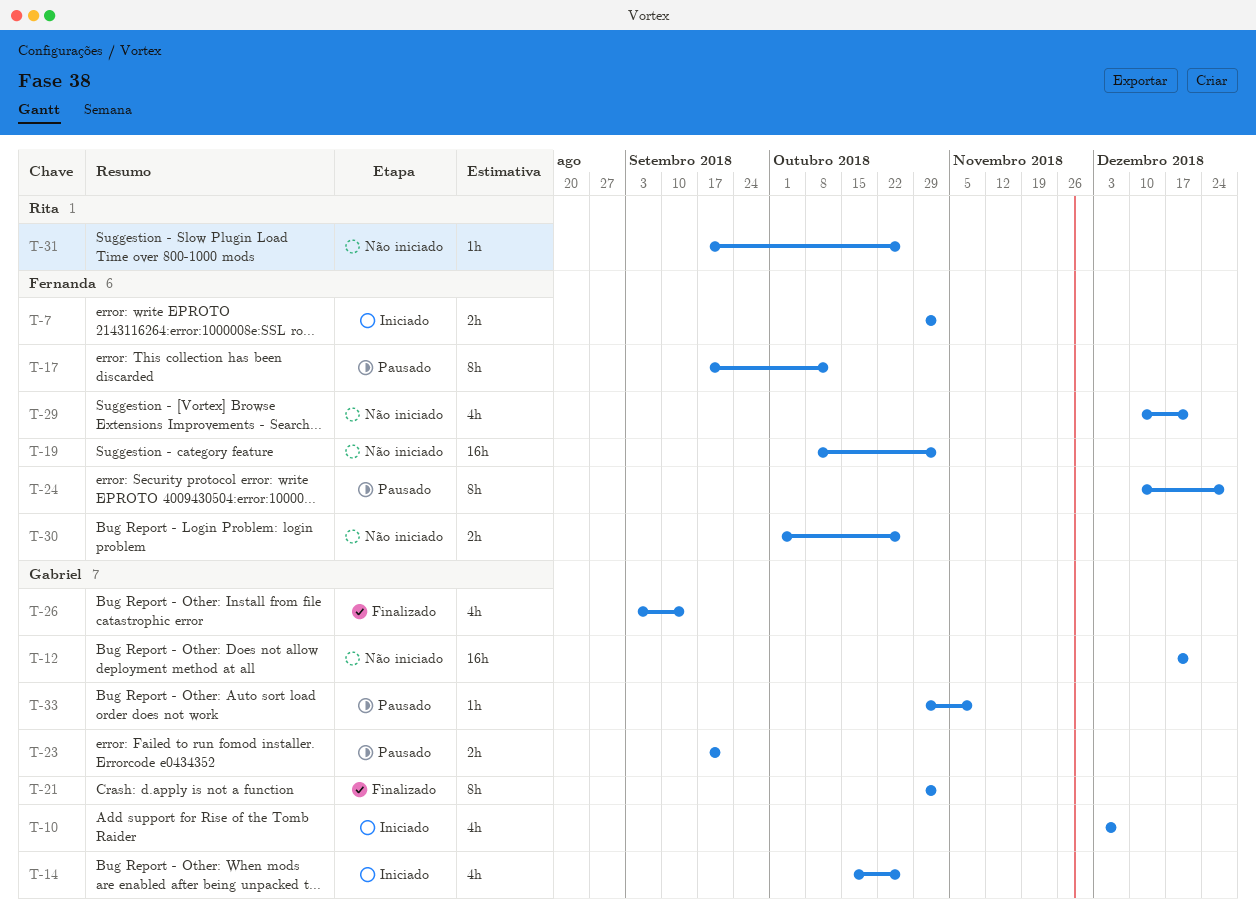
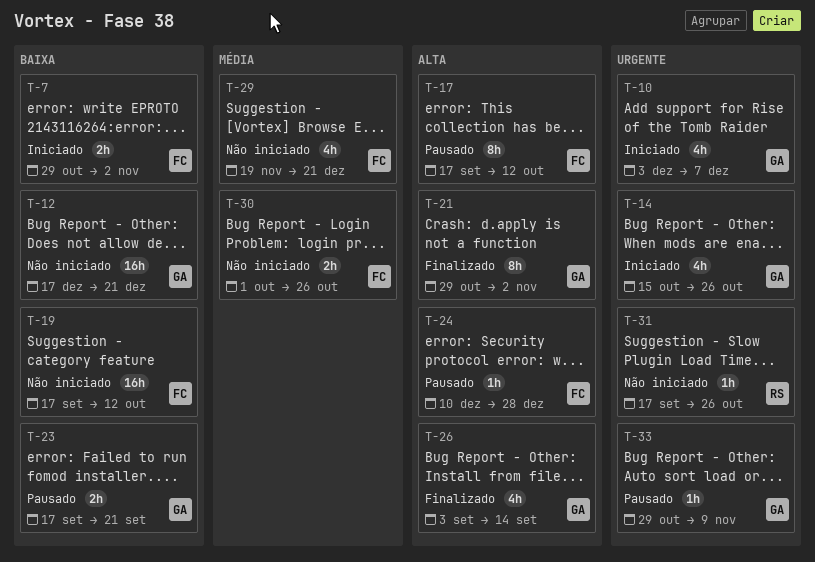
T-19, start: Oct 8 -> Sep 17
T-19, due: Nov 2 -> Oct 12
T-24, estimate: 8h -> 1h
T-29, start: Dec 10 -> Nov 19

